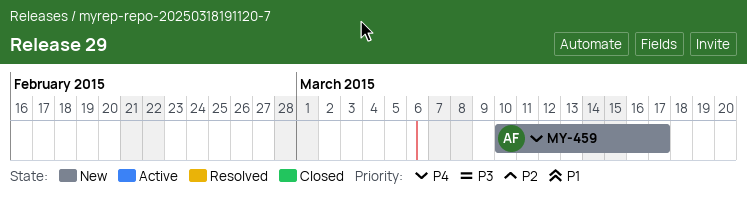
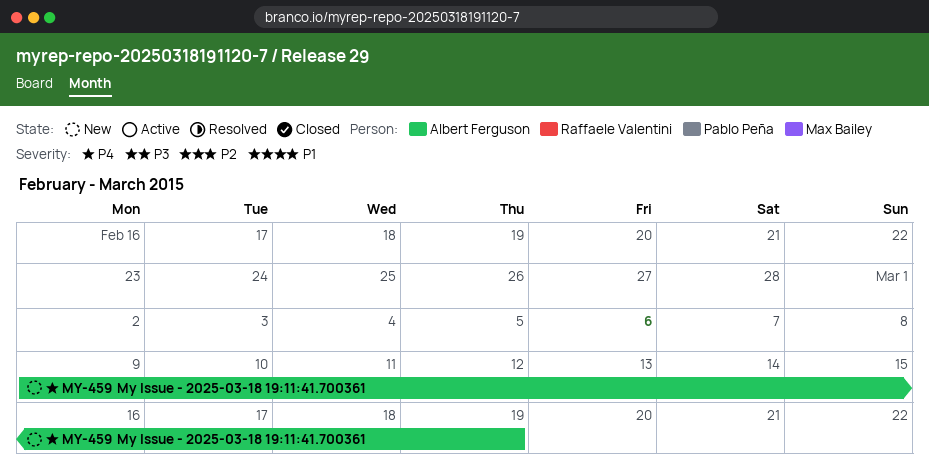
MY-459, start: Mar 10 -> Mar 9
MY-459, due: Mar 17 -> Mar 19

